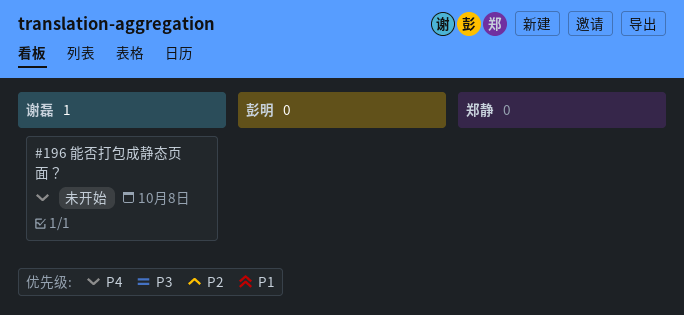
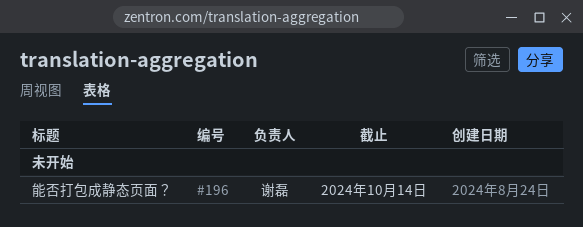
#196, due: Oct 8 -> Oct 14

